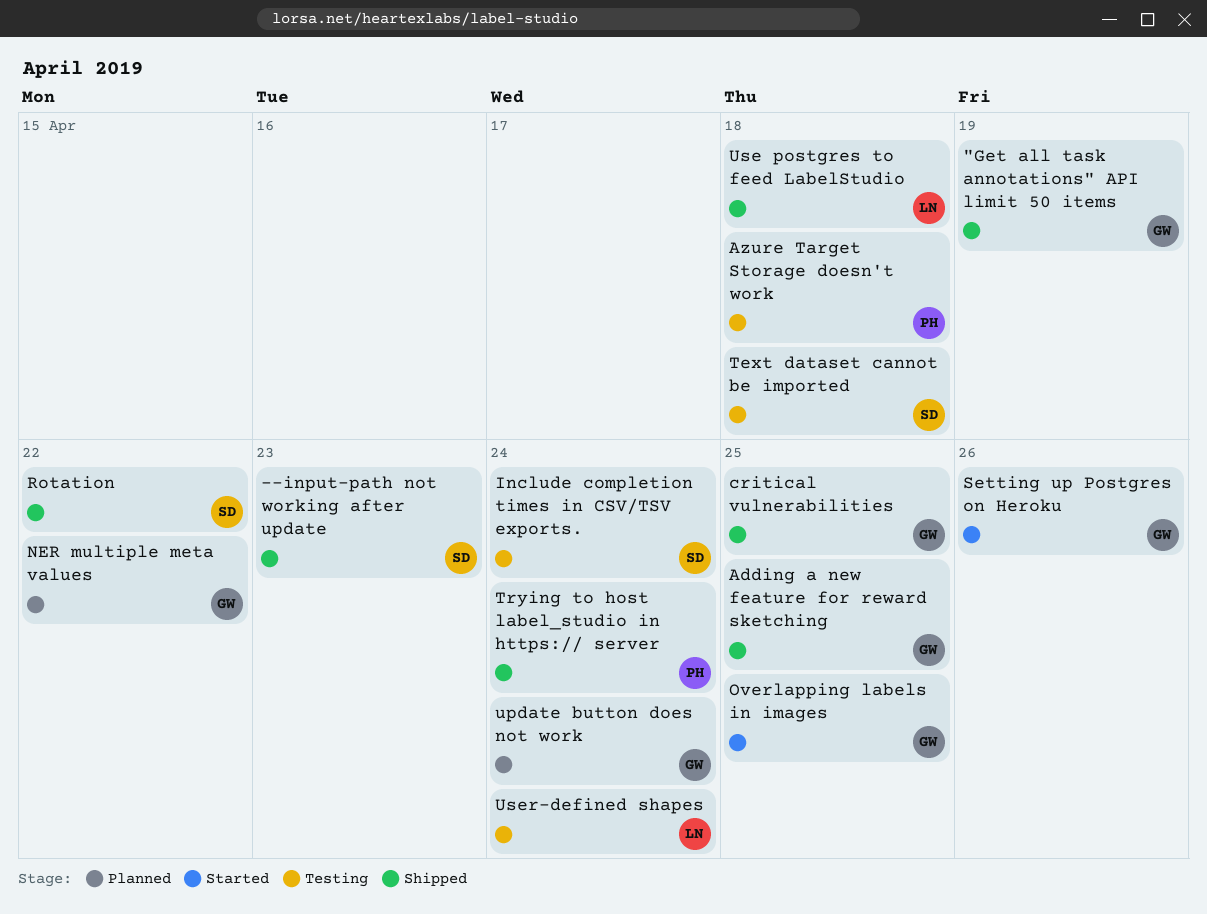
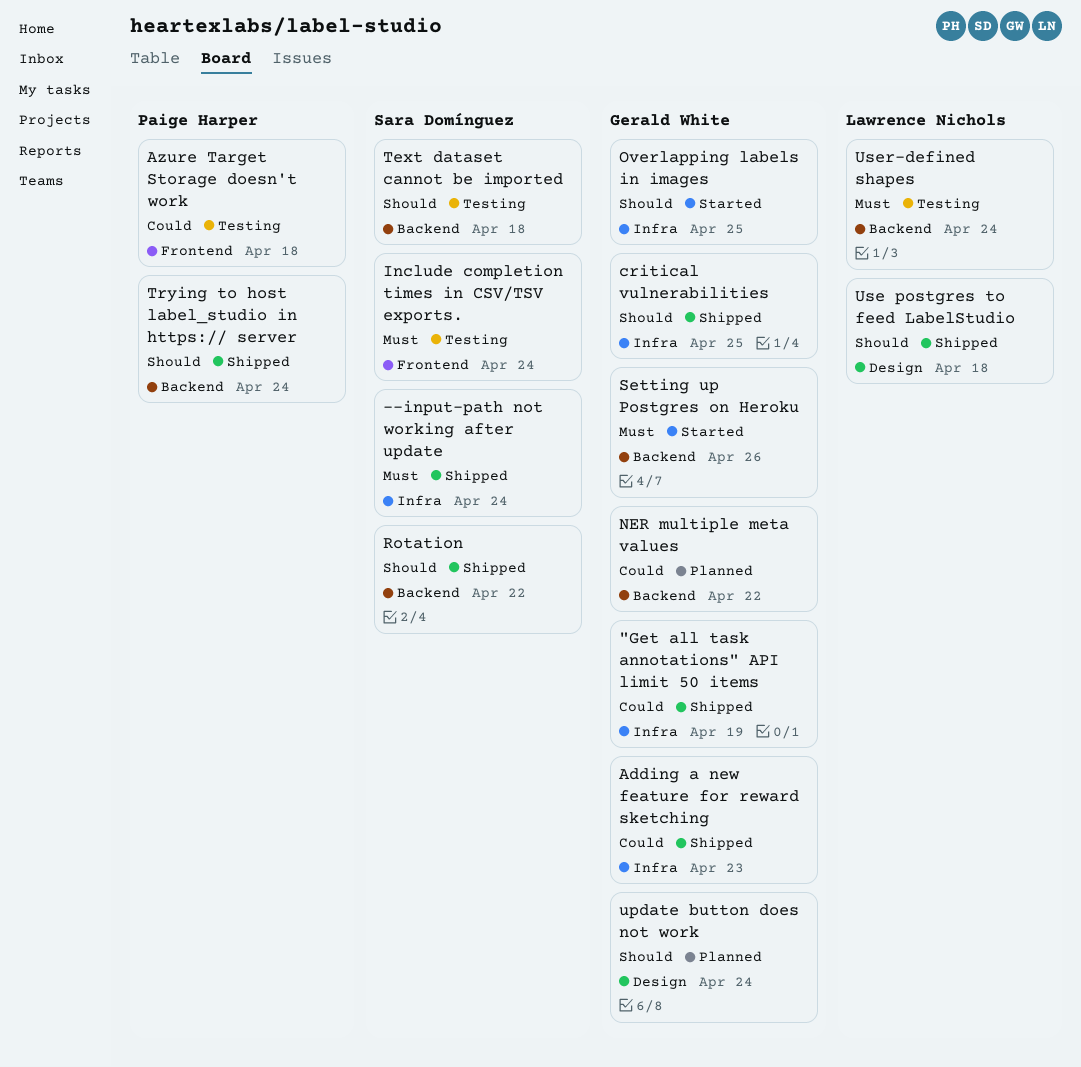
--input-path not working after update, due: Apr 23 -> Apr 24
Adding a new feature for reward sketching, due: Apr 25 -> Apr 23

